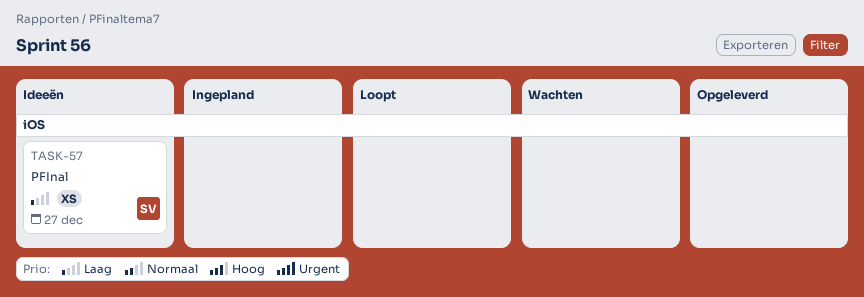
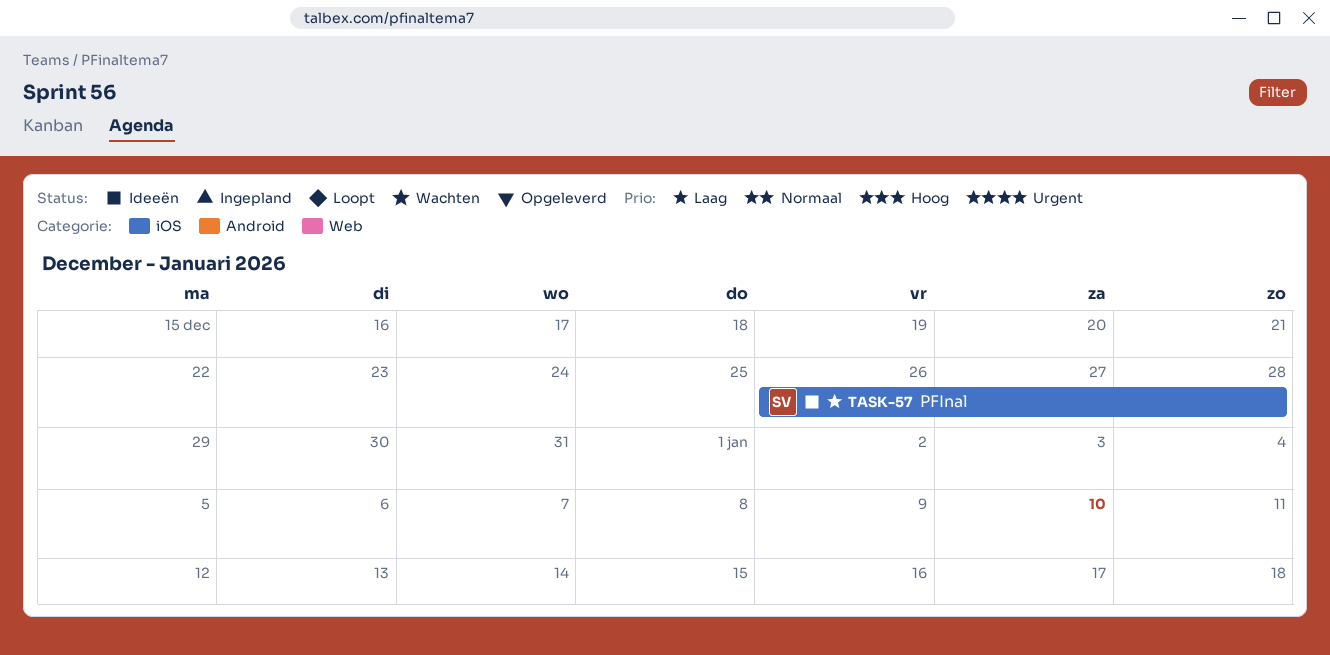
TASK-57, due: Dec 27 -> Dec 28

